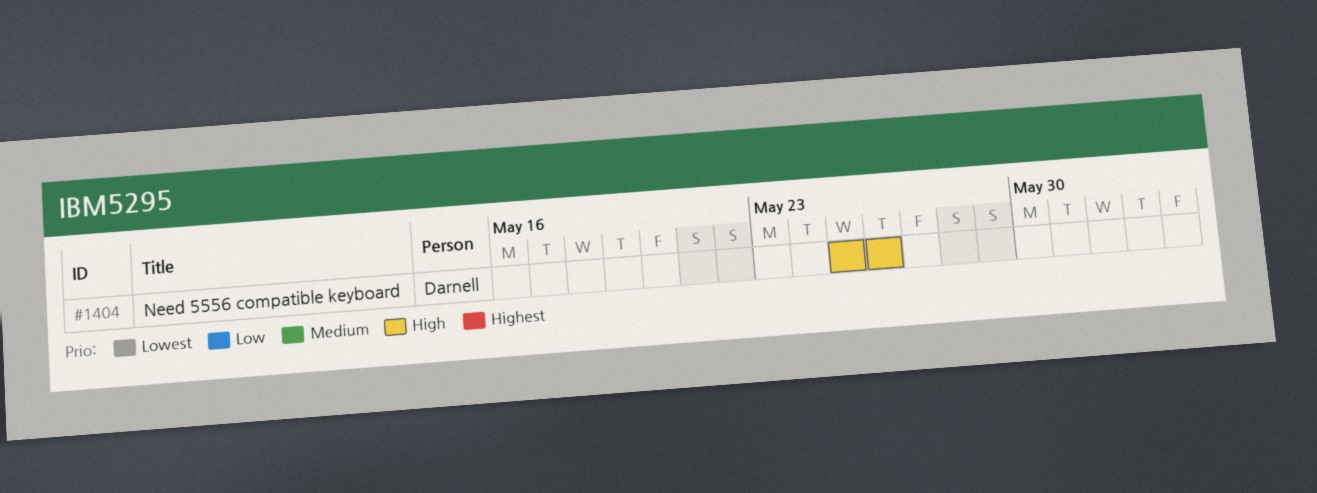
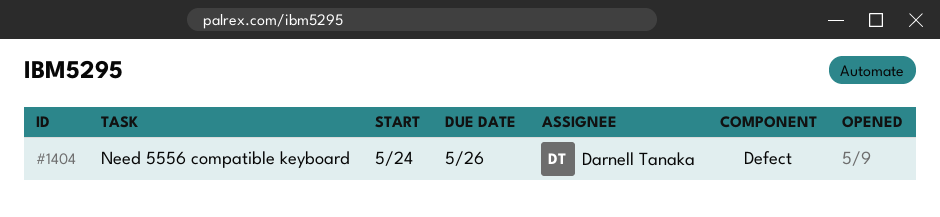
#1404, start: May 25 -> May 24

